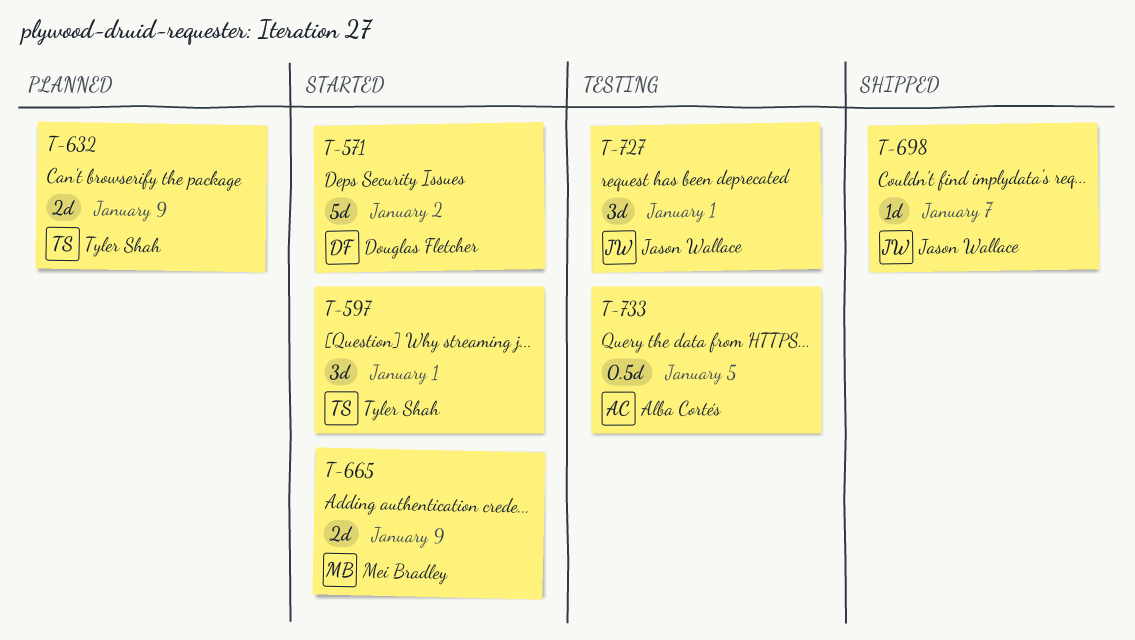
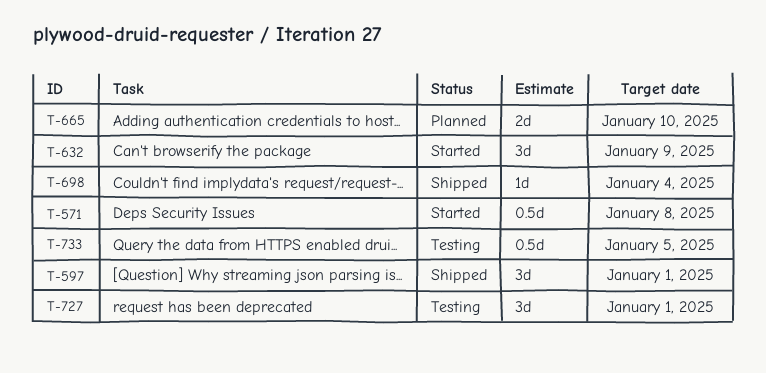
T-571, estimate: 5d -> 0.5d
T-571, due: Jan 2 -> Jan 8
T-597, status: Started -> Shipped
T-632, status: Planned -> Started
T-632, estimate: 2d -> 3d
T-665, status: Started -> Planned
T-665, due: Jan 9 -> Jan 10
T-698, due: Jan 7 -> Jan 4

